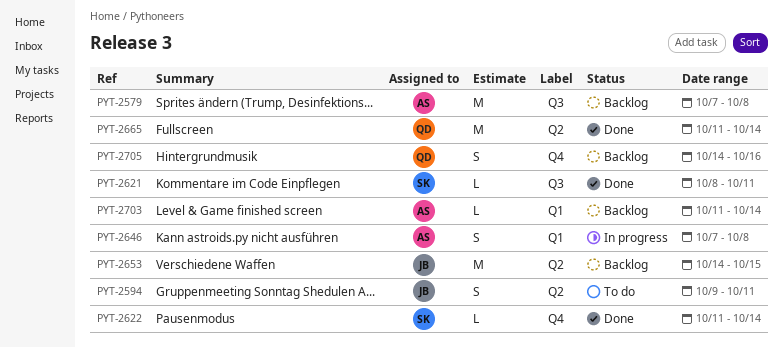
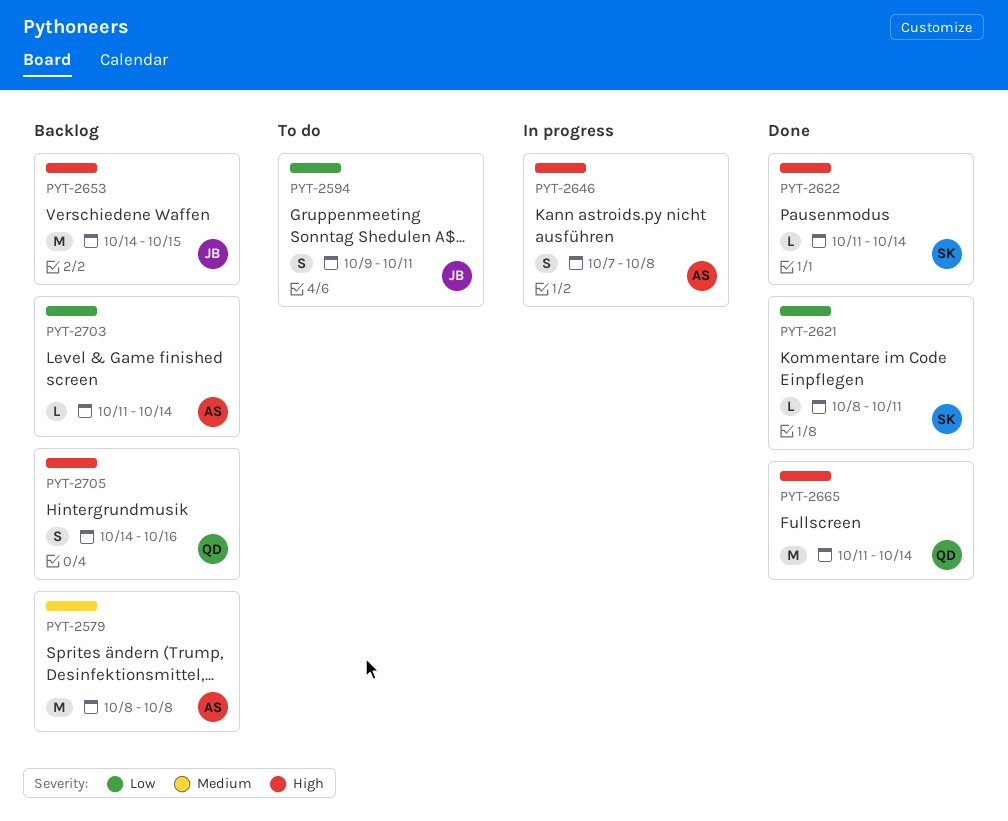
PYT-2579, start: Oct 7 -> Oct 8

